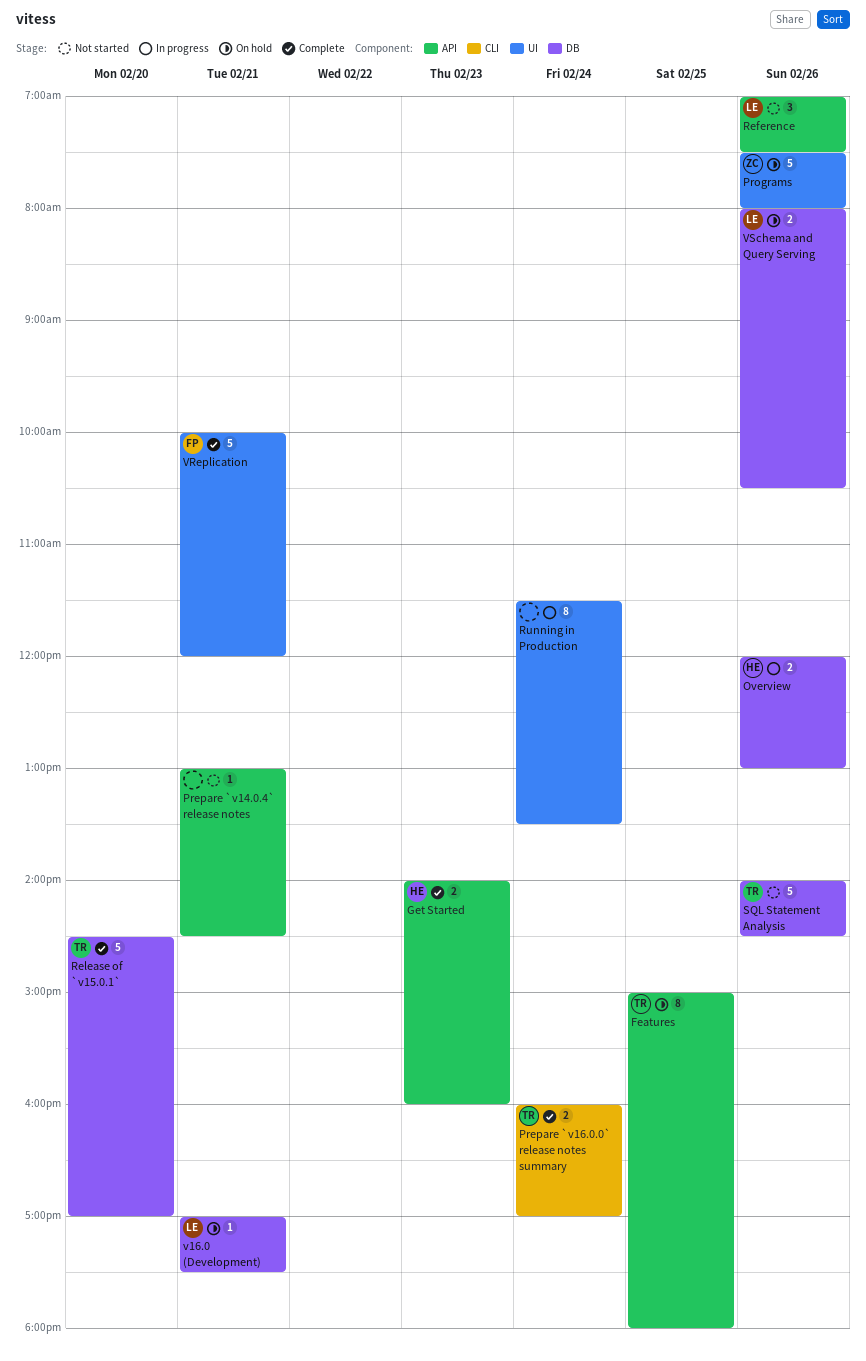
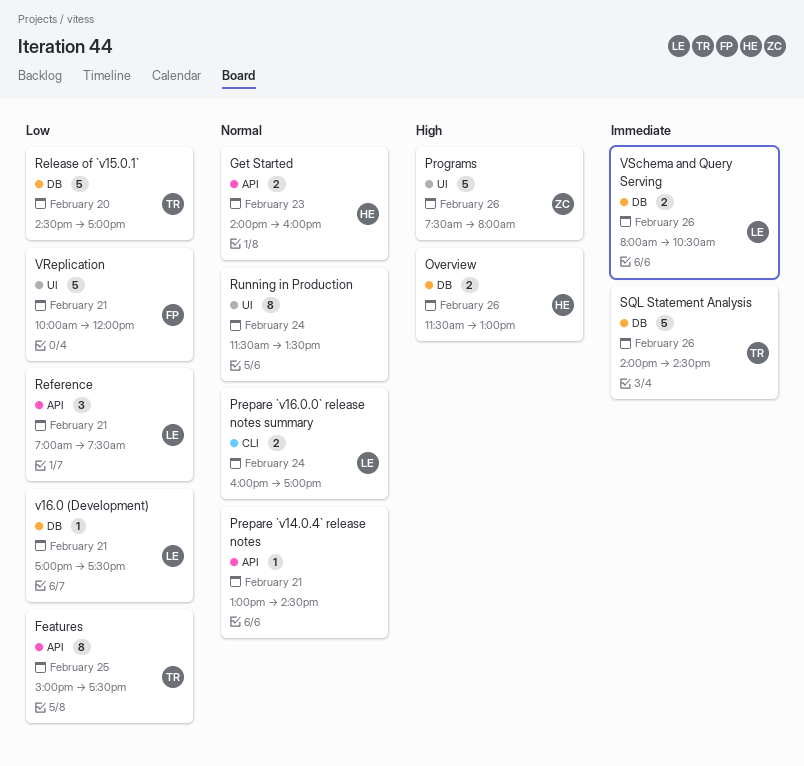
Features, ends: 18:00 -> 17:30
Overview, begins: 12:00 -> 11:30
Prepare `v16.0.0` release notes summary, owner: TR -> LE
Reference, day: Feb 26 -> Feb 21

